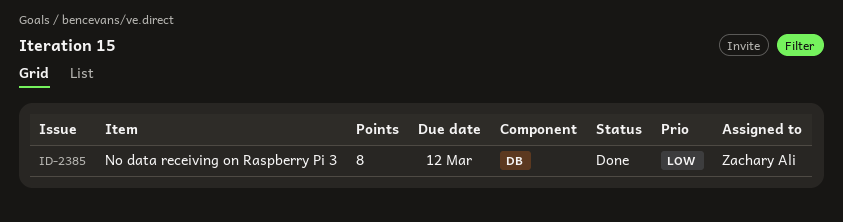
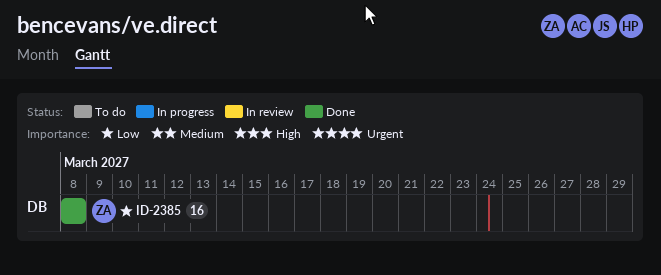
ID-2385, estimate: 8 -> 16
ID-2385, due: Mar 12 -> Mar 8

